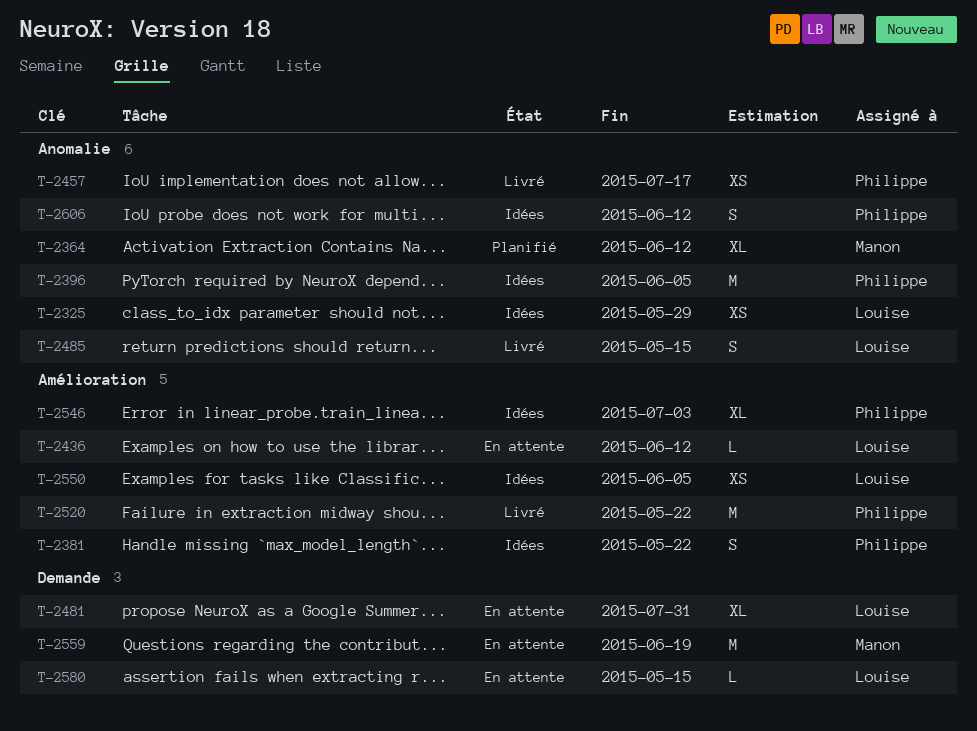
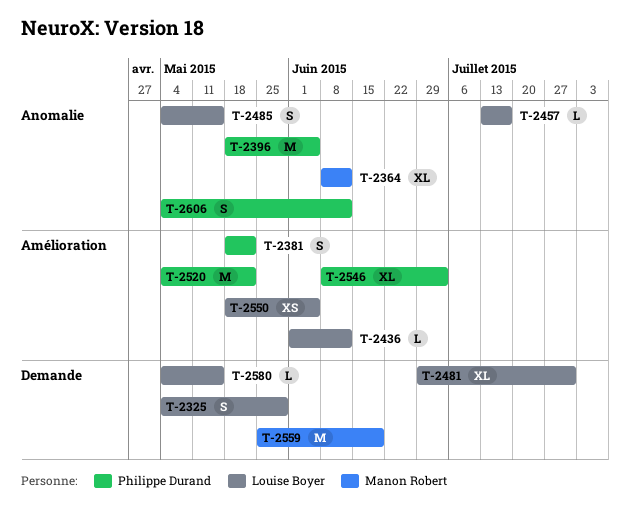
T-2325, label: Anomalie -> Demande
T-2325, estimate: XS -> S
T-2457, owner: Philippe Durand -> Louise Boyer
T-2457, estimate: XS -> L

